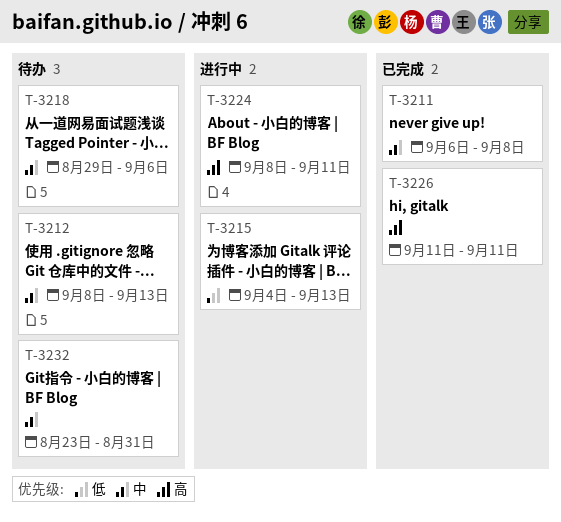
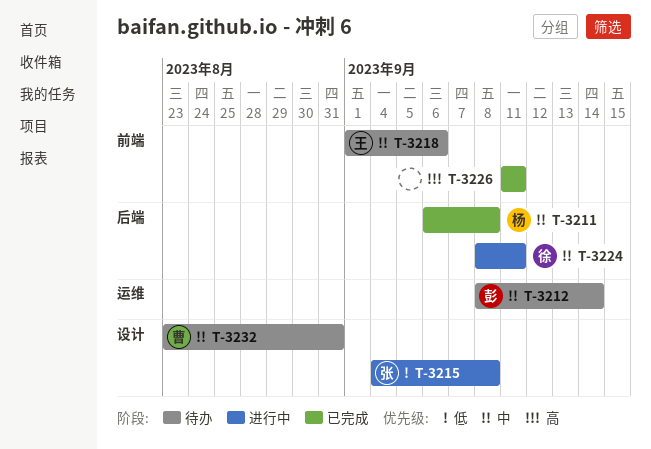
T-3212, due: Sep 13 -> Sep 14
T-3215, due: Sep 13 -> Sep 8
T-3218, start: Aug 29 -> Sep 1
T-3224, priority: 高 -> 中

